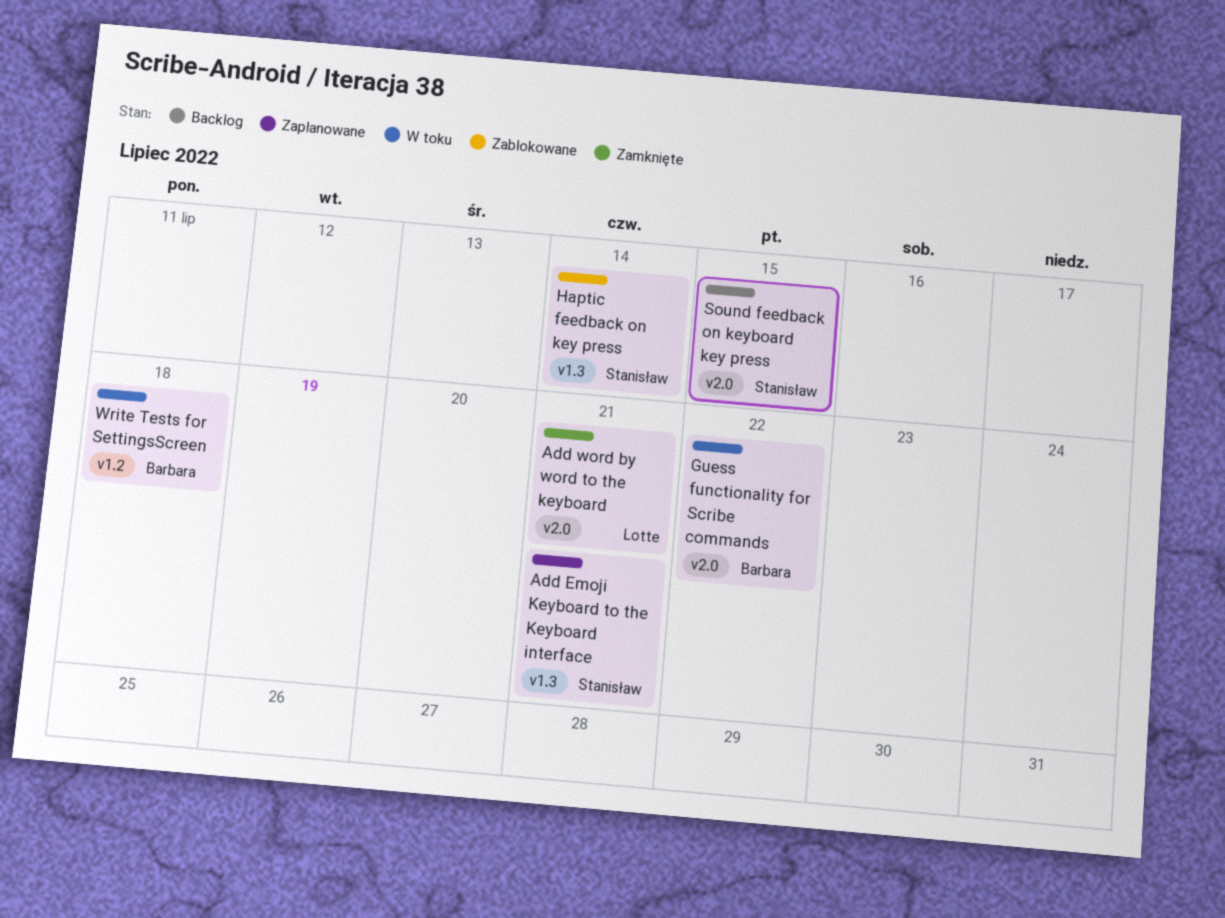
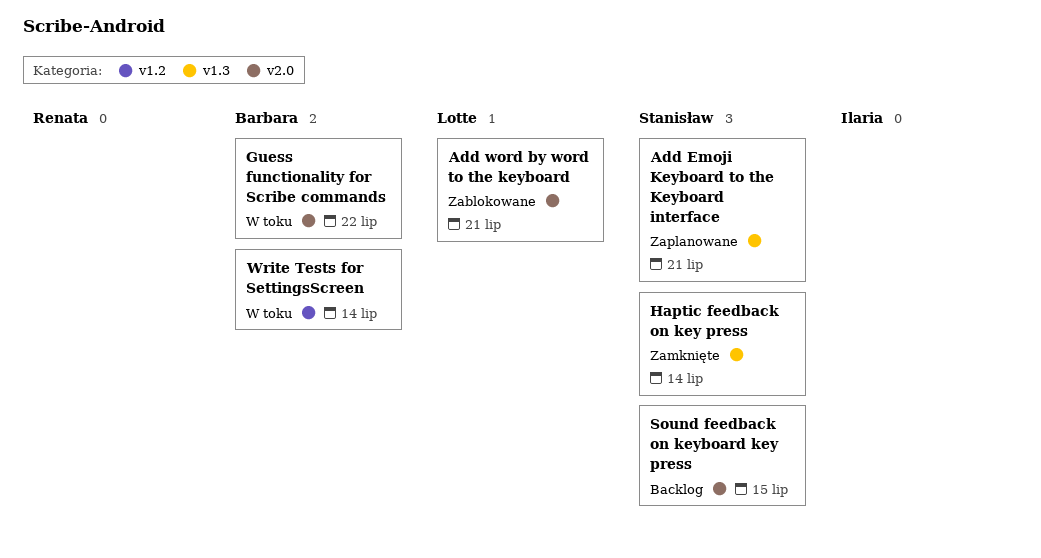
Add word by word to the keyboard, status: Zamknięte -> Zablokowane
Haptic feedback on key press, status: Zablokowane -> Zamknięte
Write Tests for SettingsScreen, due: Jul 18 -> Jul 14

